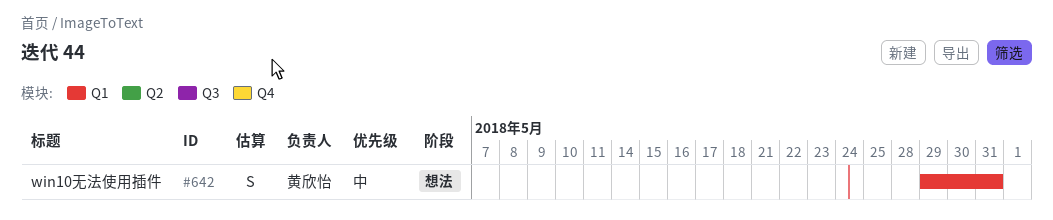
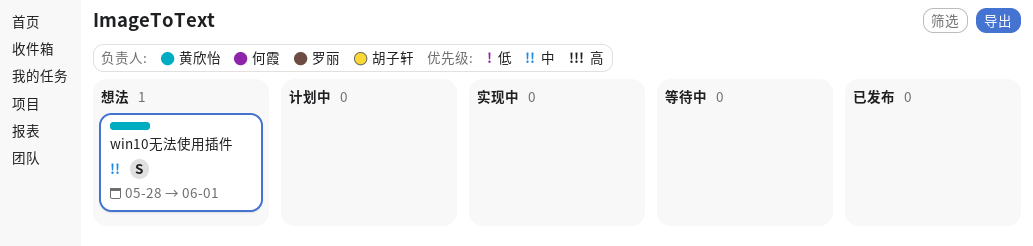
win10无法使用插件, start: May 29 -> May 28
win10无法使用插件, due: May 31 -> Jun 1

